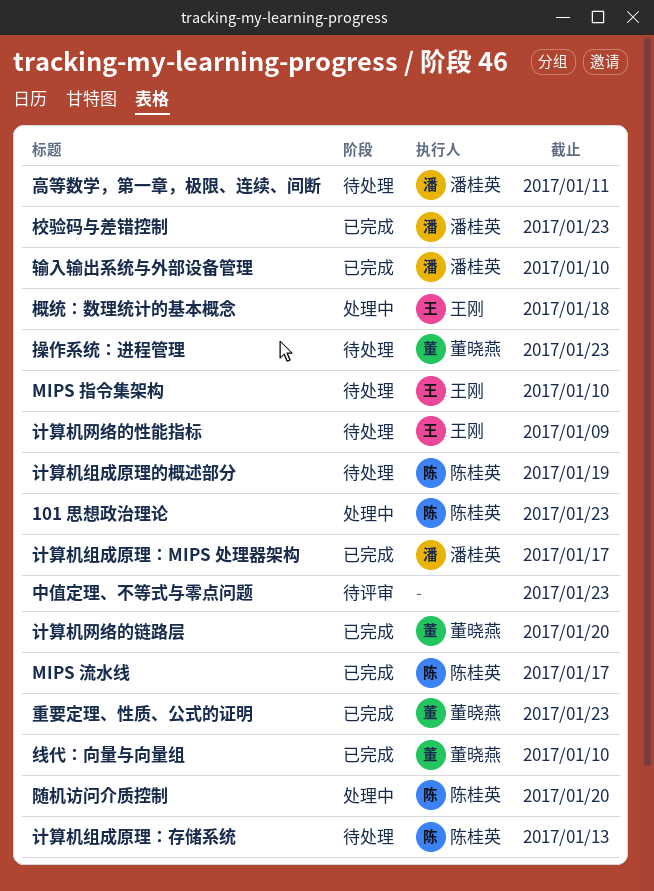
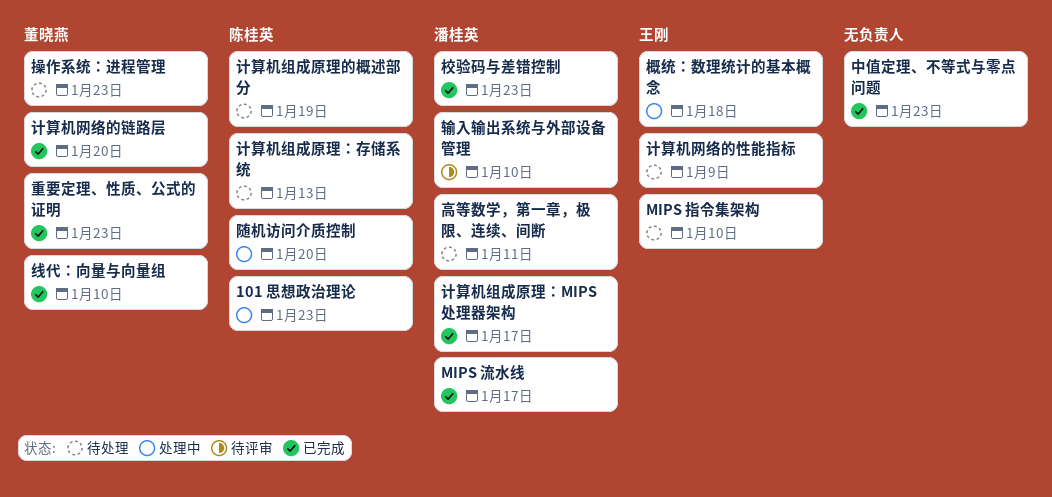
MIPS 流水线, owner: 陈桂英 -> 潘桂英
中值定理、不等式与零点问题, status: 待评审 -> 已完成
输入输出系统与外部设备管理, status: 已完成 -> 待评审

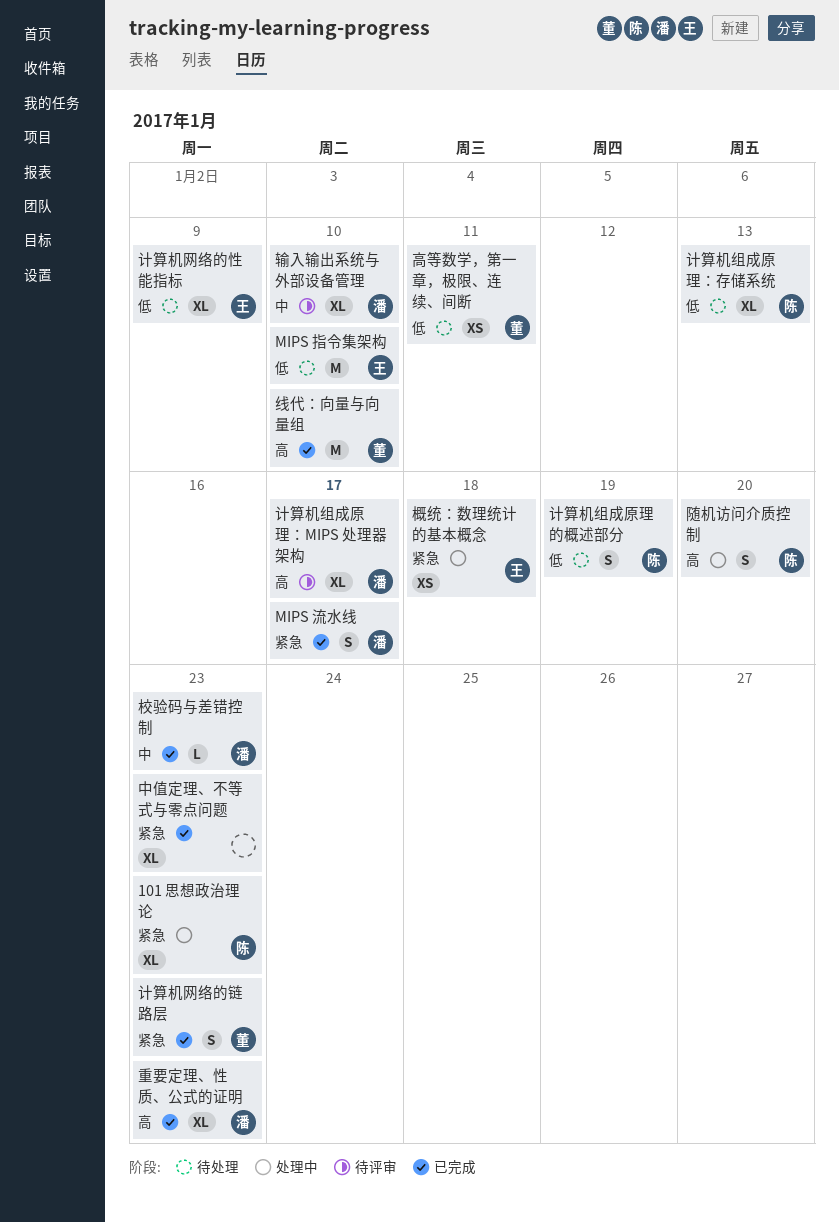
操作系统：进程管理: present -> none
计算机组成原理：MIPS 处理器架构, status: 已完成 -> 待评审
计算机网络的链路层, due: Jan 20 -> Jan 23
重要定理、性质、公式的证明, owner: 董晓燕 -> 潘桂英
高等数学，第一章，极限、连续、间断, owner: 潘桂英 -> 董晓燕

